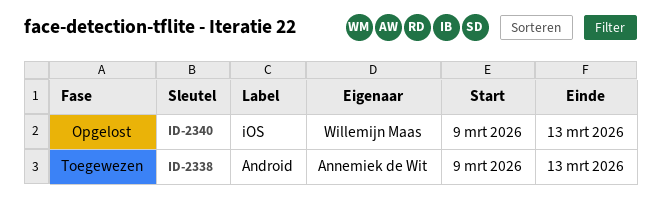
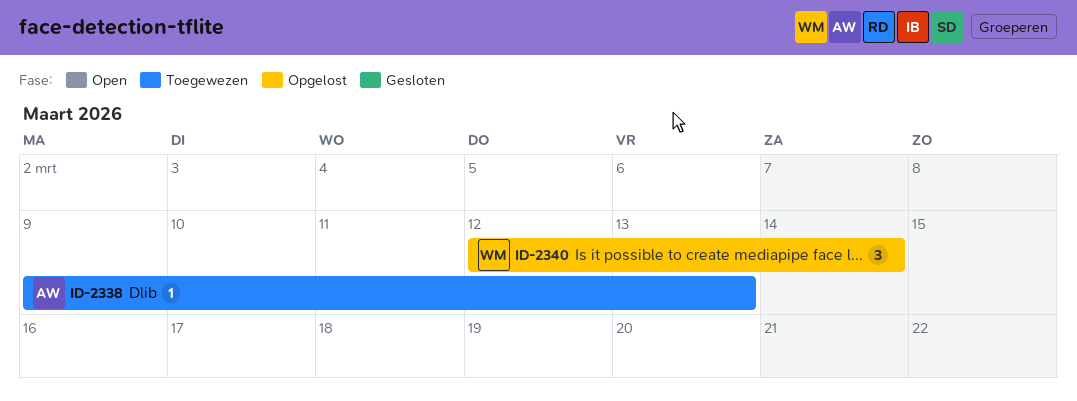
ID-2340, start: Mar 9 -> Mar 12
ID-2340, due: Mar 13 -> Mar 14

